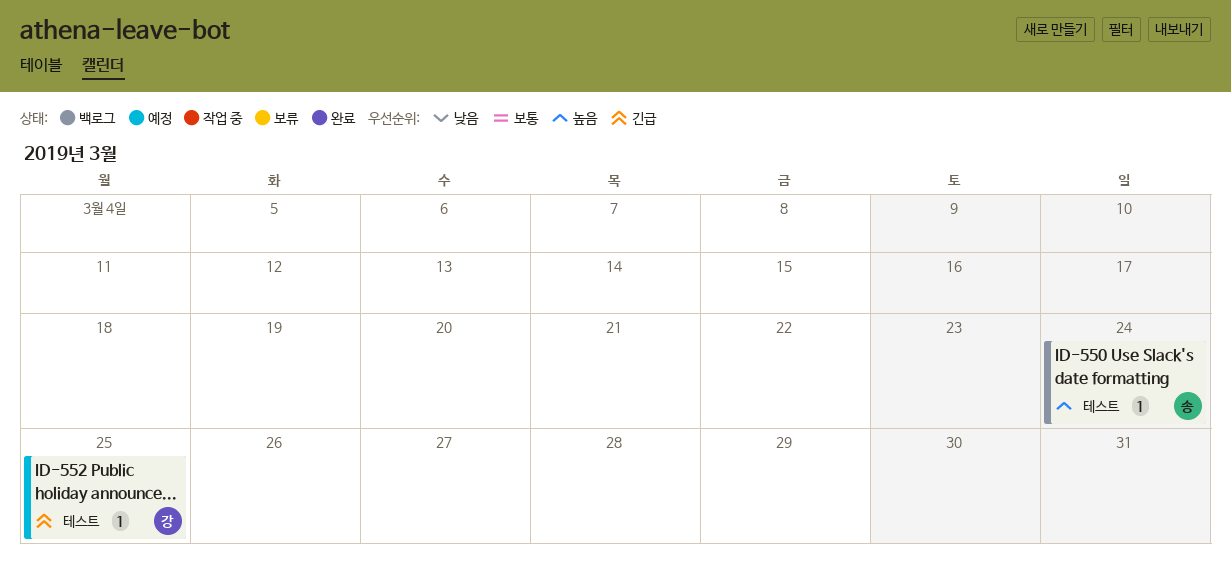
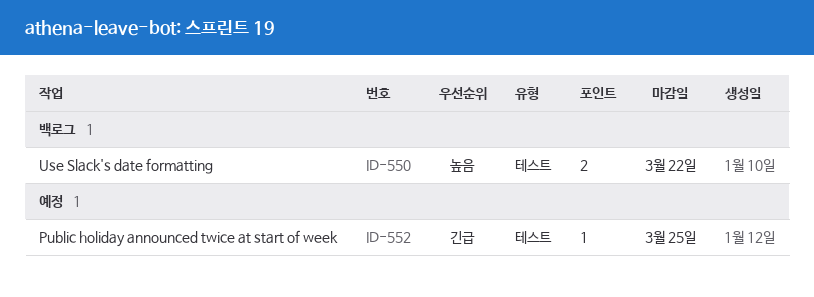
ID-550, estimate: 1 -> 2
ID-550, due: Mar 24 -> Mar 22

